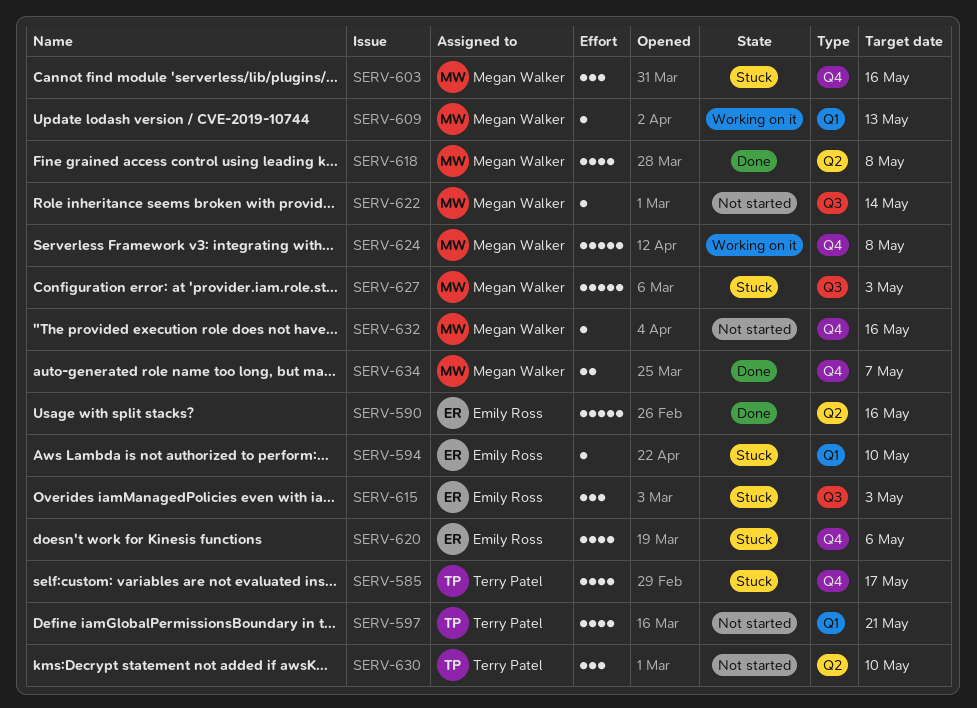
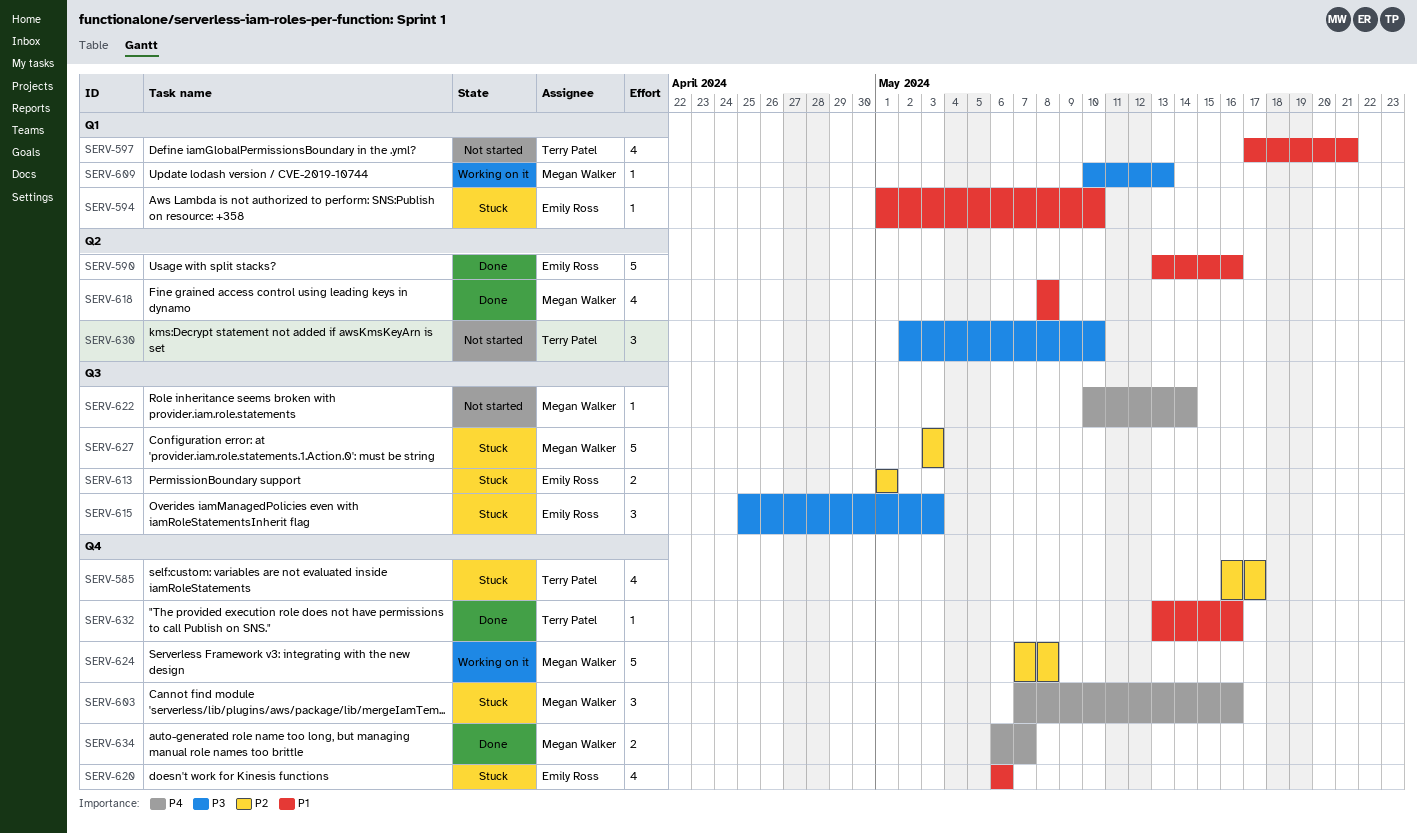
SERV-613: none -> present
SERV-632, status: Not started -> Done
SERV-632, owner: Megan Walker -> Terry Patel

